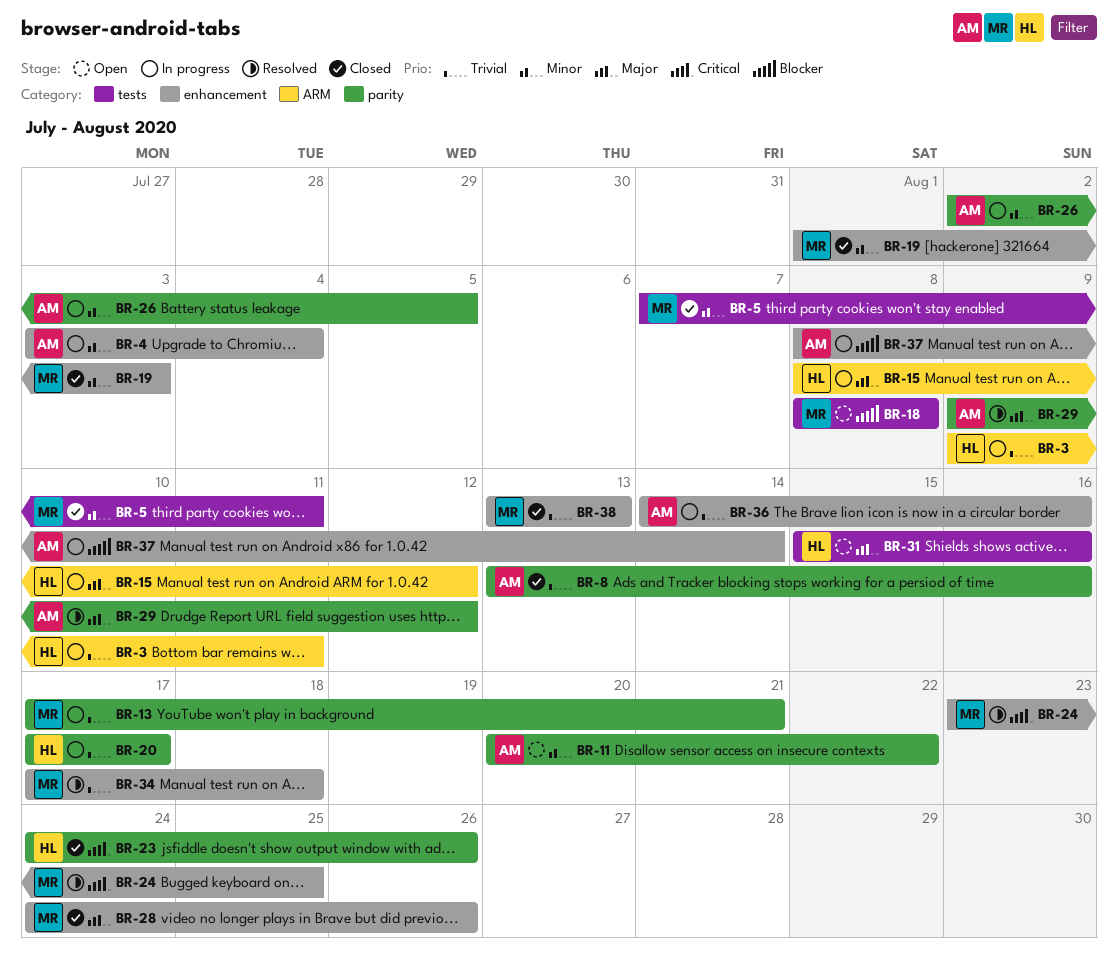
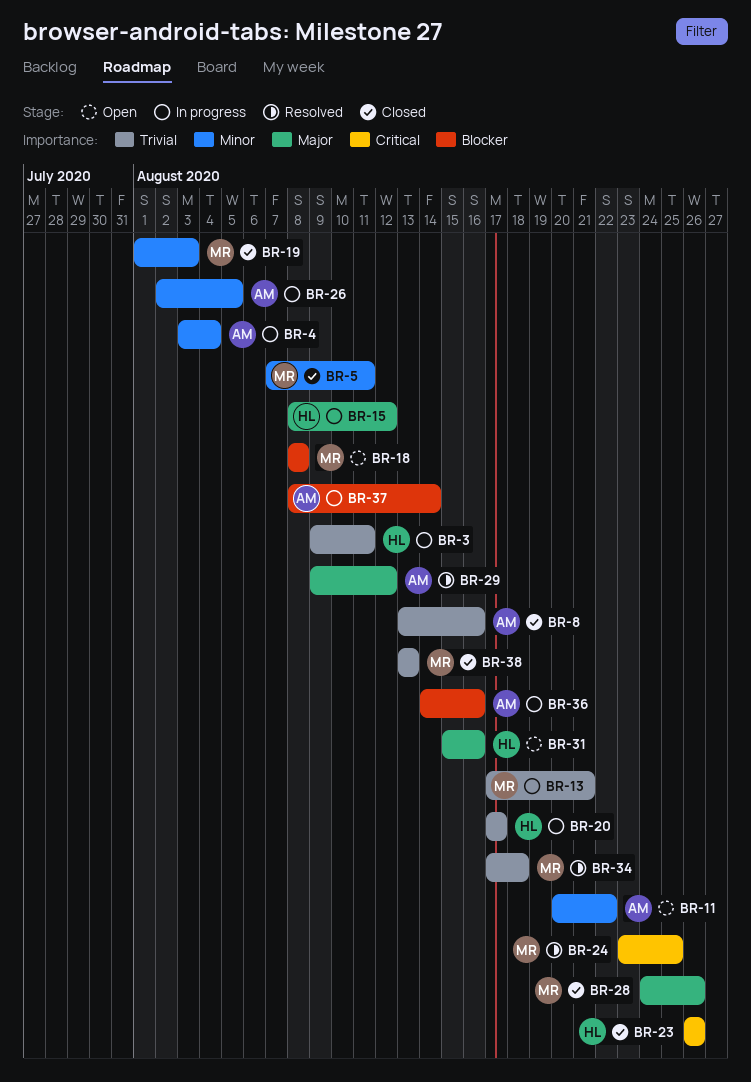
BR-23, start: Aug 24 -> Aug 26
BR-36, priority: Trivial -> Blocker

